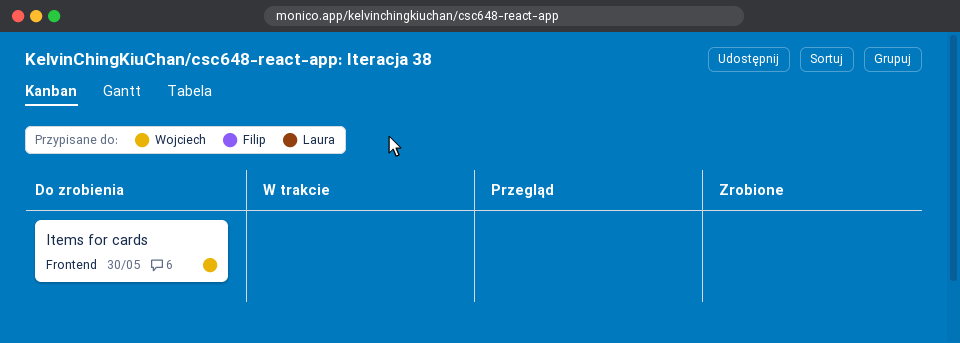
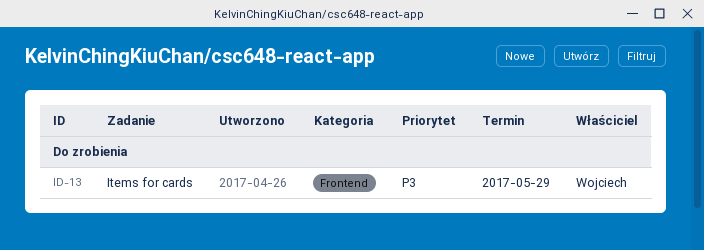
Items for cards, due: May 30 -> May 29

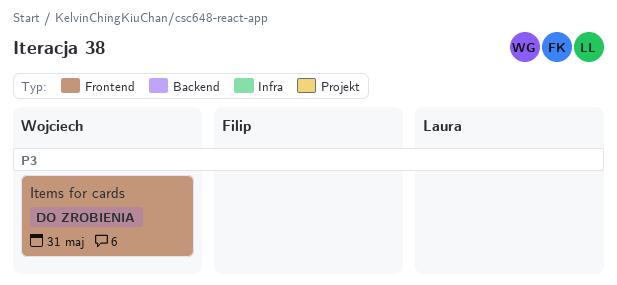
Items for cards, due: May 29 -> May 31

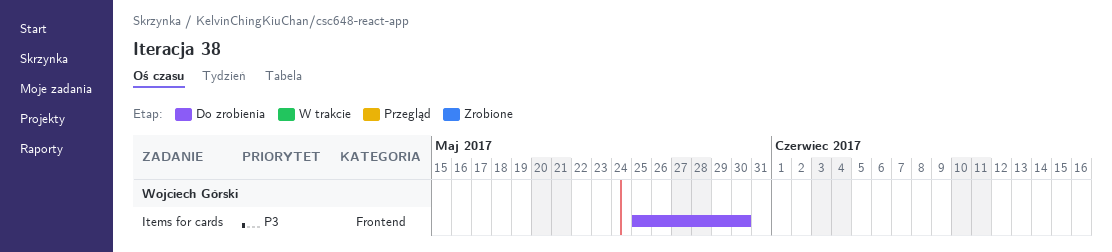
Items for cards, due: May 31 -> May 30

